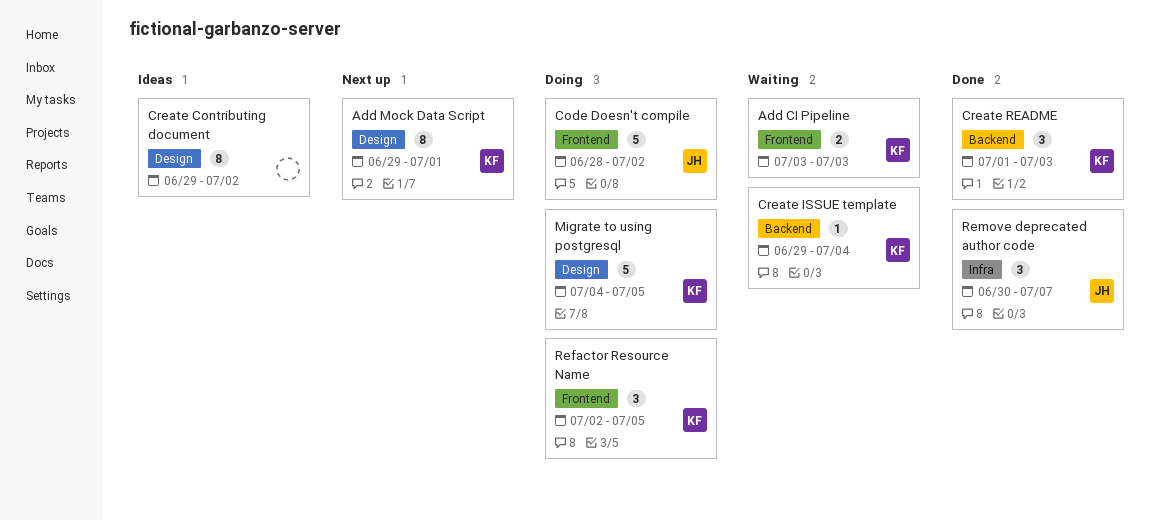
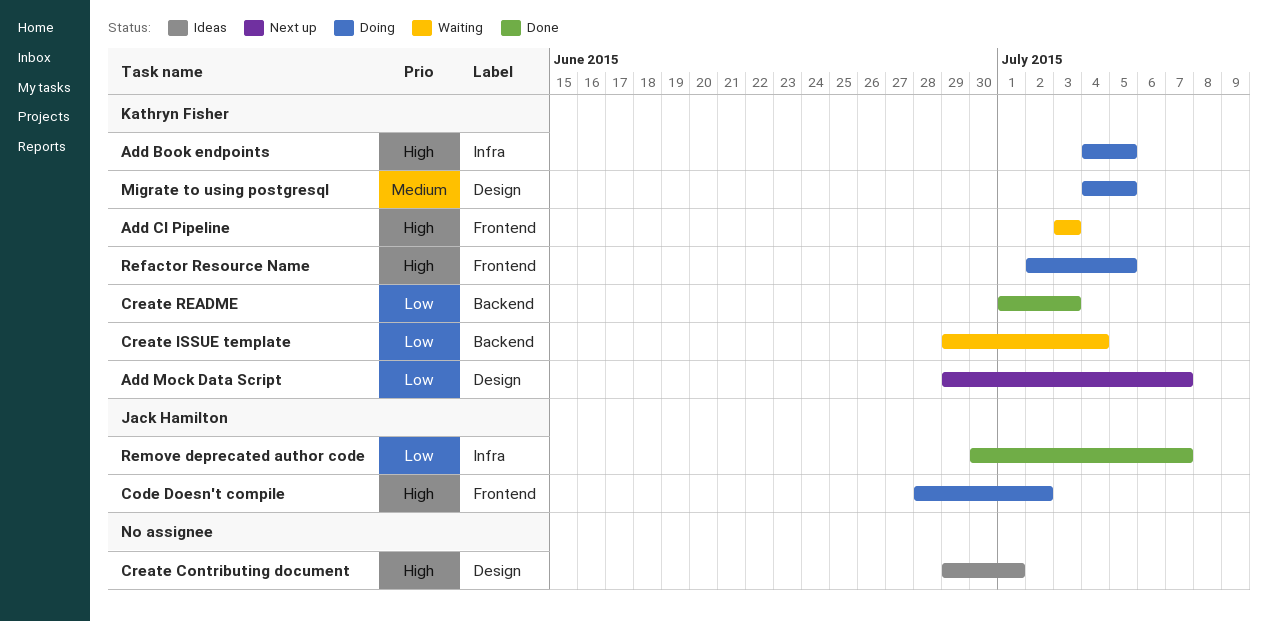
Add Book endpoints: none -> present
Add Mock Data Script, due: Jul 1 -> Jul 7
Create Contributing document, due: Jul 2 -> Jul 1

